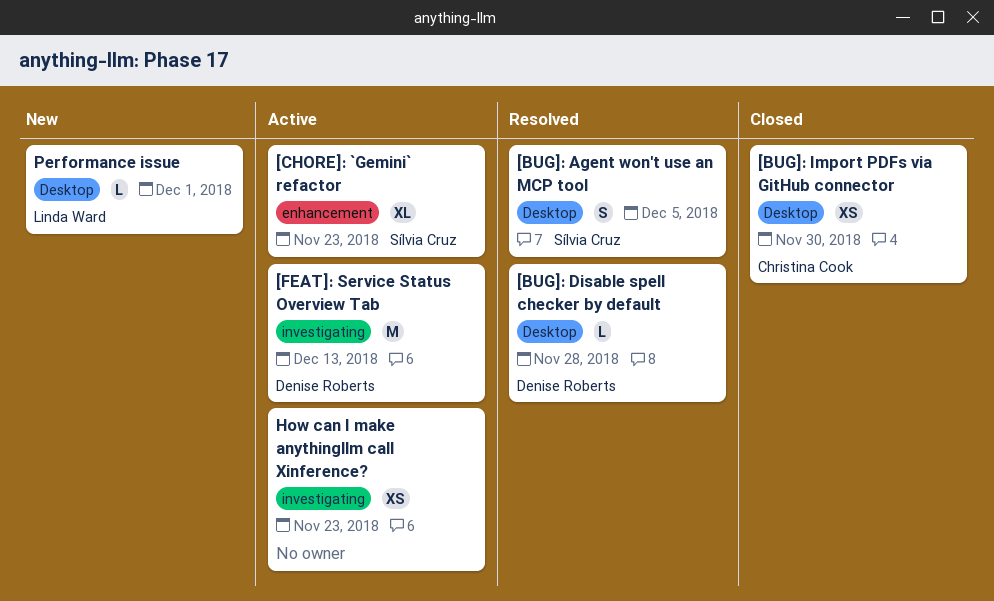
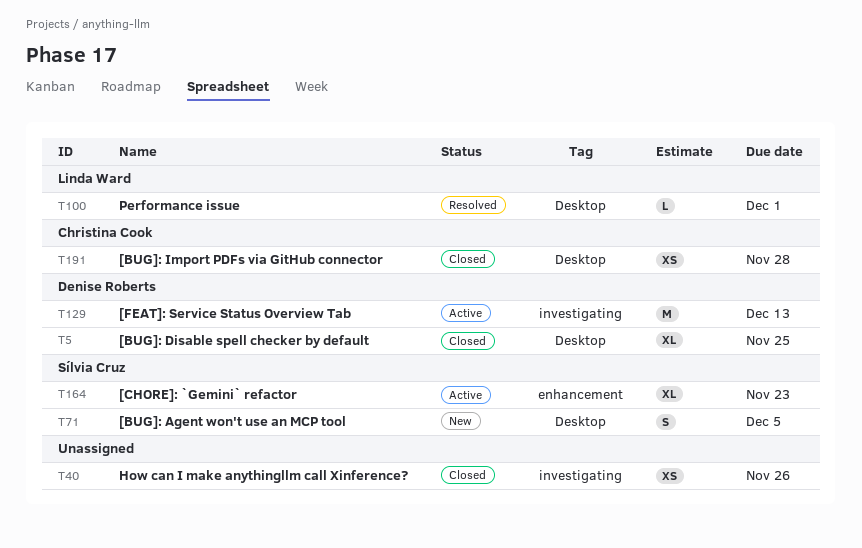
[BUG]: Agent won't use an MCP tool, status: Resolved -> New
[BUG]: Disable spell checker by default, status: Resolved -> Closed
[BUG]: Disable spell checker by default, estimate: L -> XL
[BUG]: Disable spell checker by default, due: Nov 28 -> Nov 25
[BUG]: Import PDFs via GitHub connector, due: Nov 30 -> Nov 28
How can I make anythingllm call Xinference?, status: Active -> Closed
How can I make anythingllm call Xinference?, due: Nov 23 -> Nov 26
Performance issue, status: New -> Resolved

